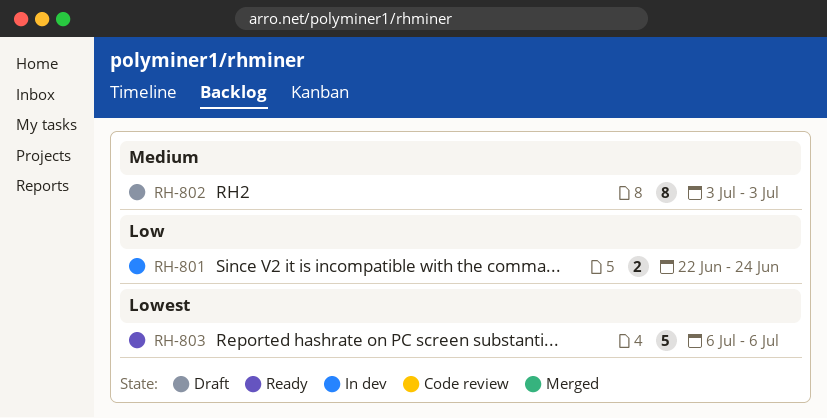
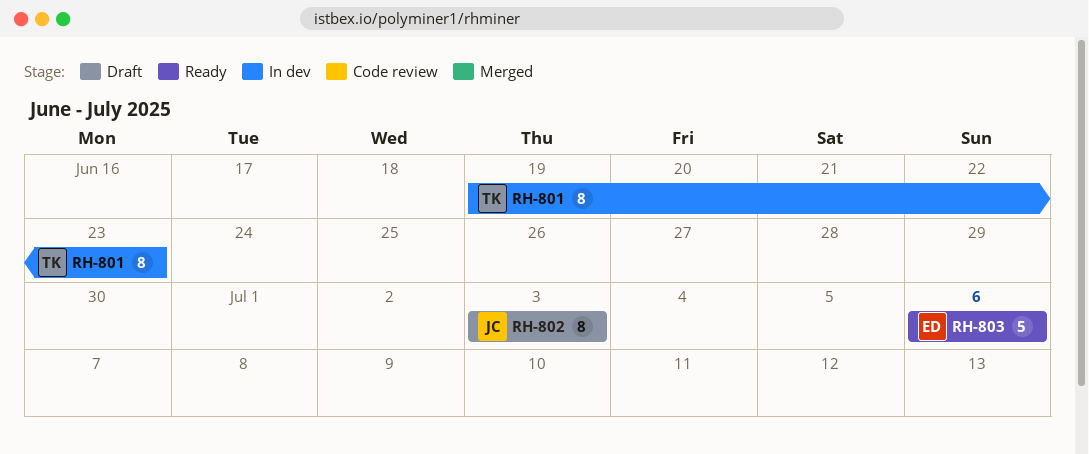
RH-801, estimate: 2 -> 8
RH-801, start: Jun 22 -> Jun 19
RH-801, due: Jun 24 -> Jun 23

